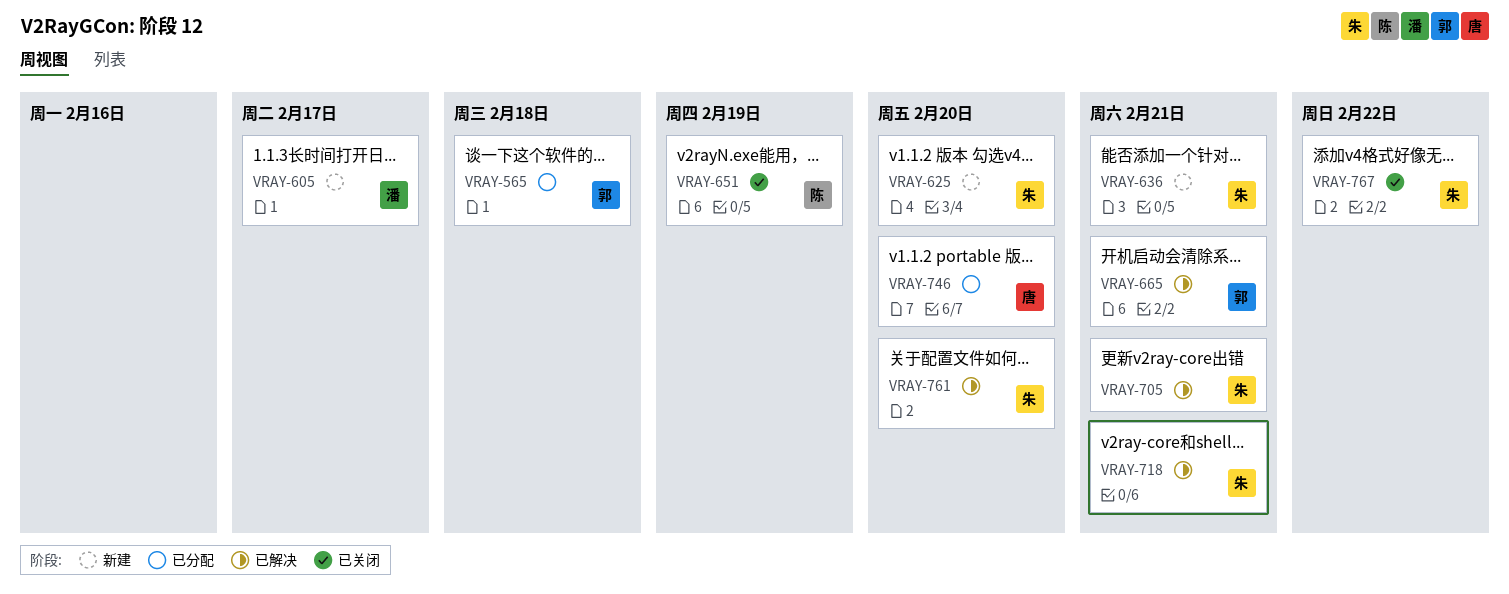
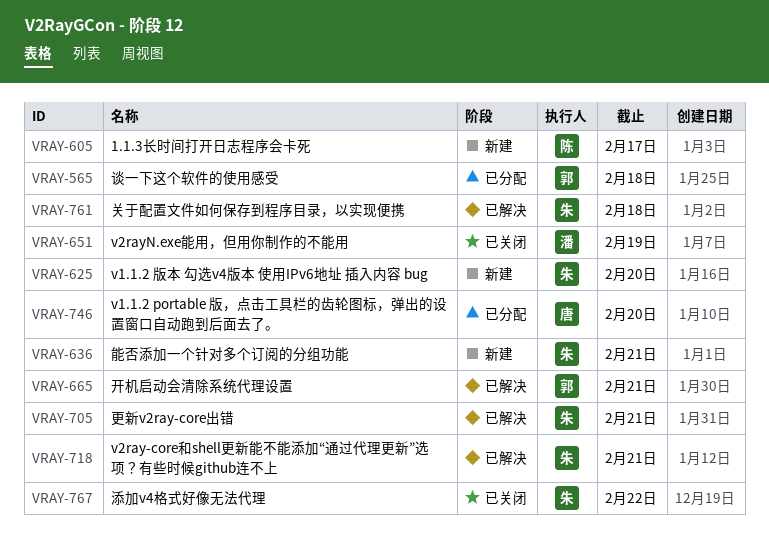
VRAY-605, owner: 潘 -> 陈
VRAY-651, owner: 陈 -> 潘
VRAY-761, due: Feb 20 -> Feb 18

